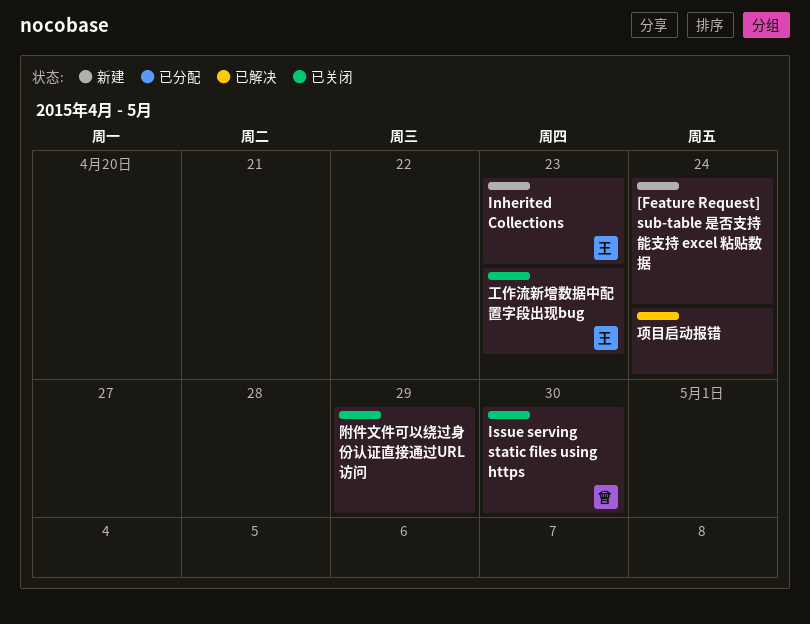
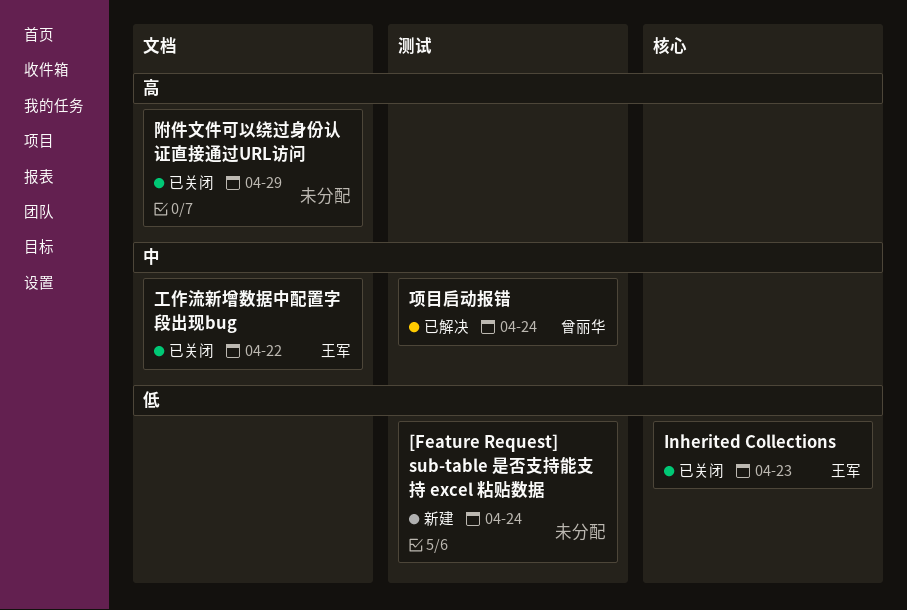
Inherited Collections, status: 新建 -> 已关闭
Issue serving static files using https: present -> none
工作流新增数据中配置字段出现bug, due: Apr 23 -> Apr 22
项目启动报错, owner: none -> 曾丽华

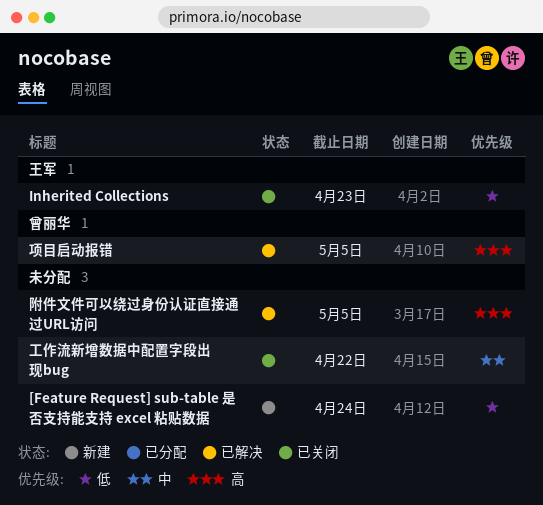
工作流新增数据中配置字段出现bug, owner: 王军 -> none
附件文件可以绕过身份认证直接通过URL访问, status: 已关闭 -> 已解决
附件文件可以绕过身份认证直接通过URL访问, due: Apr 29 -> May 5
项目启动报错, priority: 中 -> 高
项目启动报错, due: Apr 24 -> May 5

